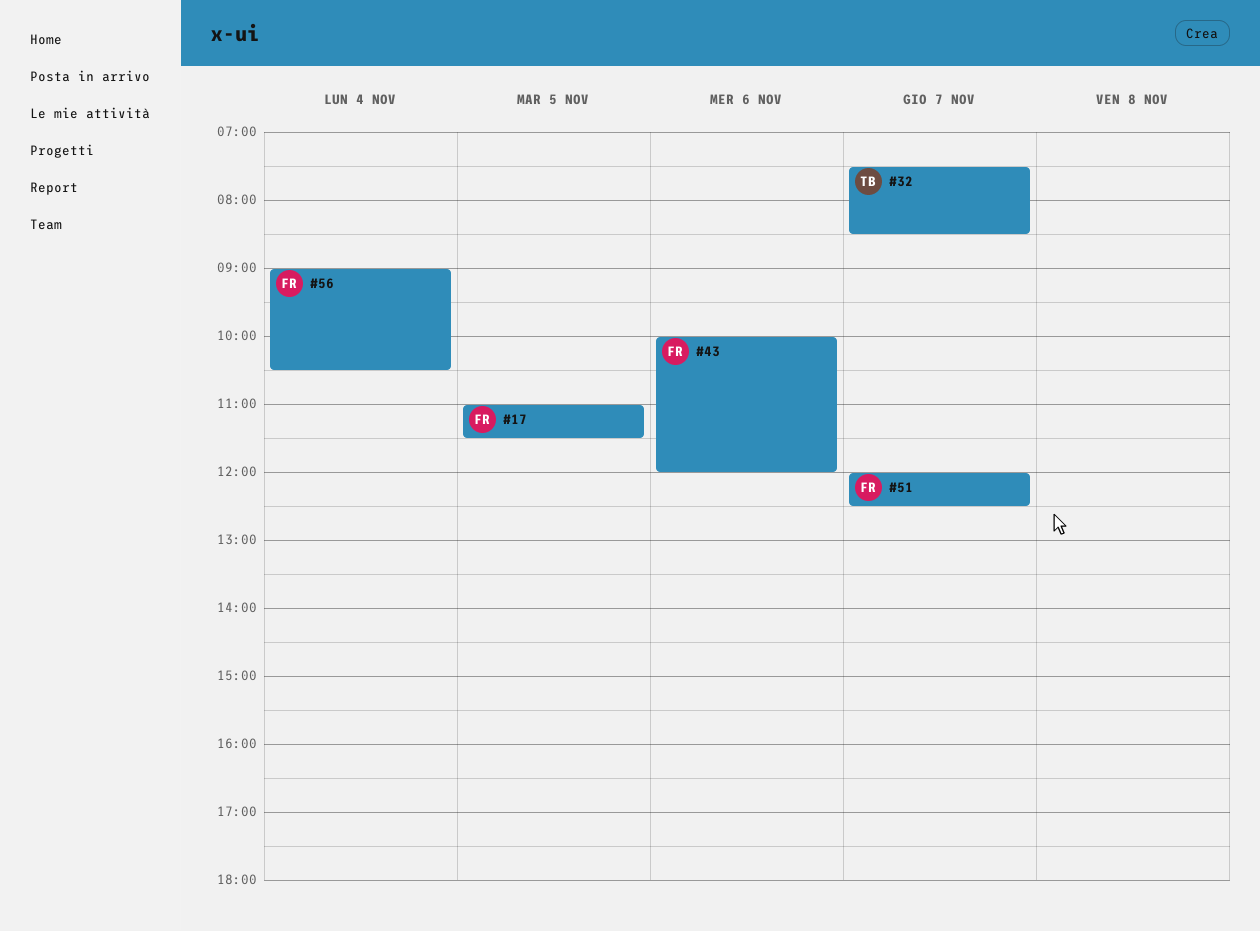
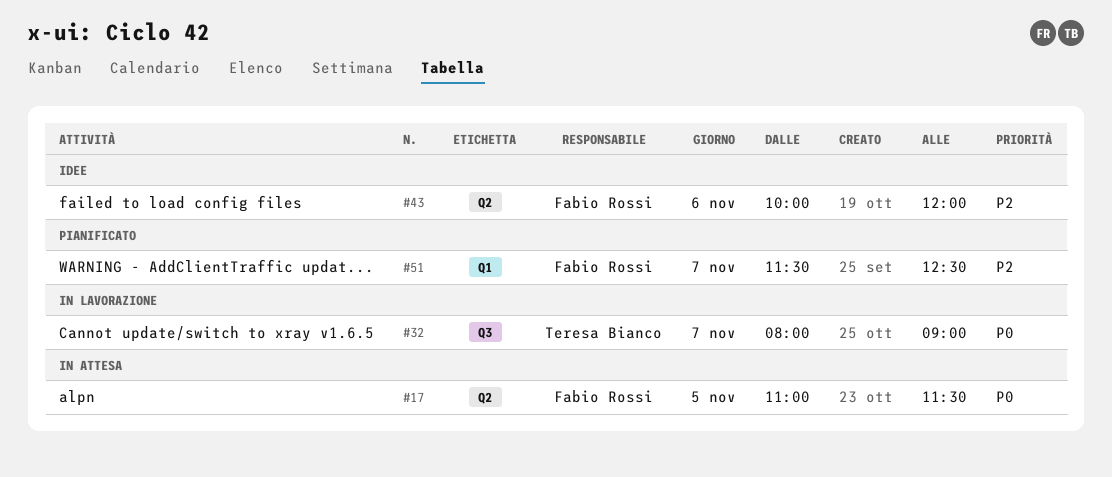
#32, begins: 07:30 -> 08:00
#32, ends: 08:30 -> 09:00
#51, begins: 12:00 -> 11:30
#56: present -> none

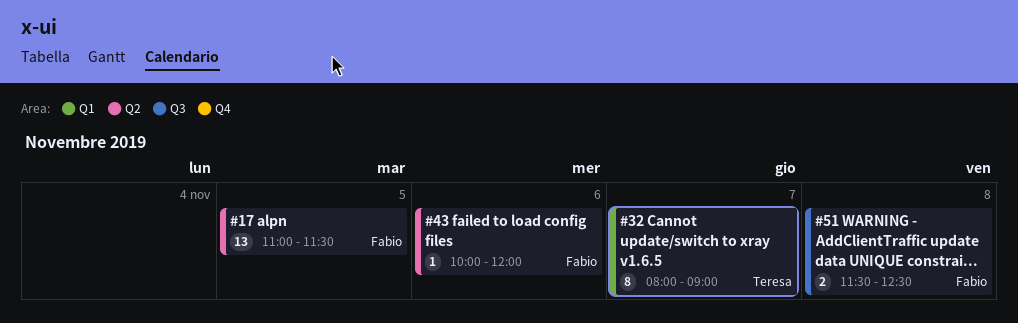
#32, label: Q3 -> Q1
#51, label: Q1 -> Q3
#51, day: Nov 7 -> Nov 8

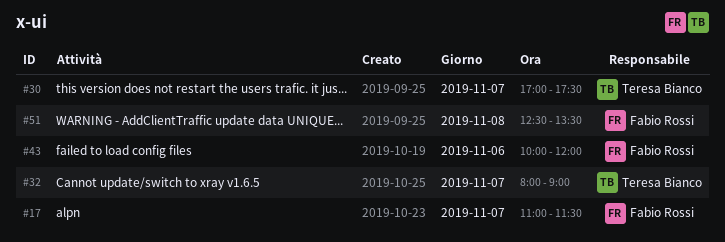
#17, day: Nov 5 -> Nov 7
#30: none -> present
#51, begins: 11:30 -> 12:30
#51, ends: 12:30 -> 13:30

